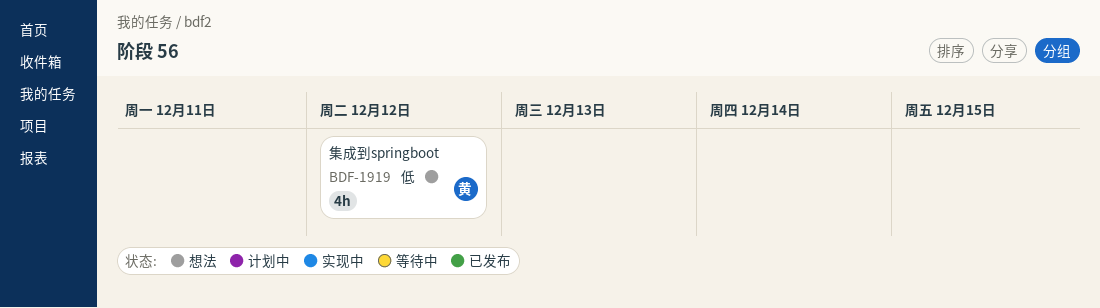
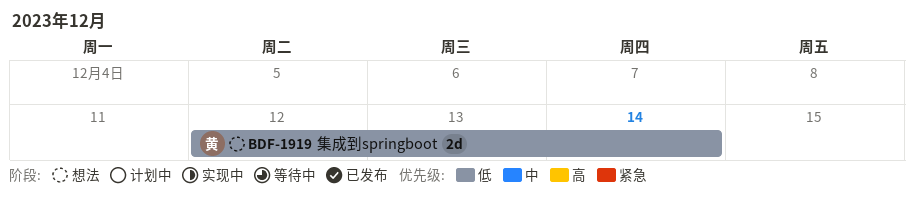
BDF-1919, estimate: 4h -> 2d
BDF-1919, due: Dec 12 -> Dec 14

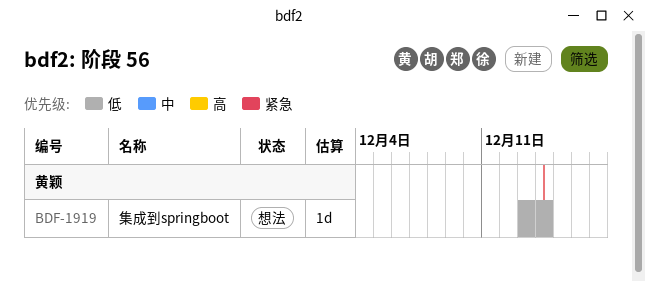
BDF-1919, estimate: 2d -> 1d
BDF-1919, start: Dec 12 -> Dec 13

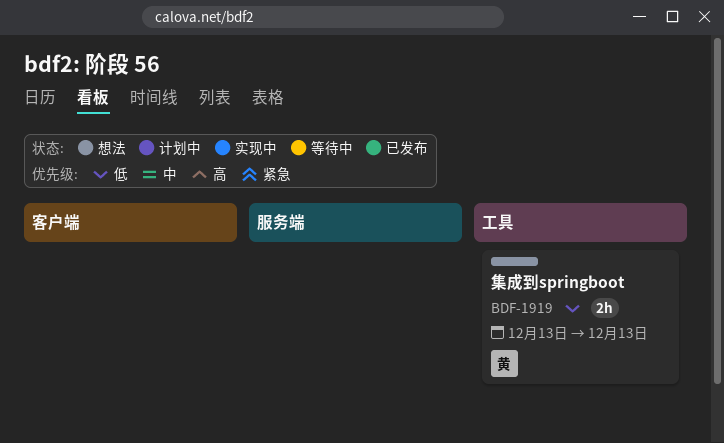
BDF-1919, estimate: 1d -> 2h
BDF-1919, due: Dec 14 -> Dec 13

